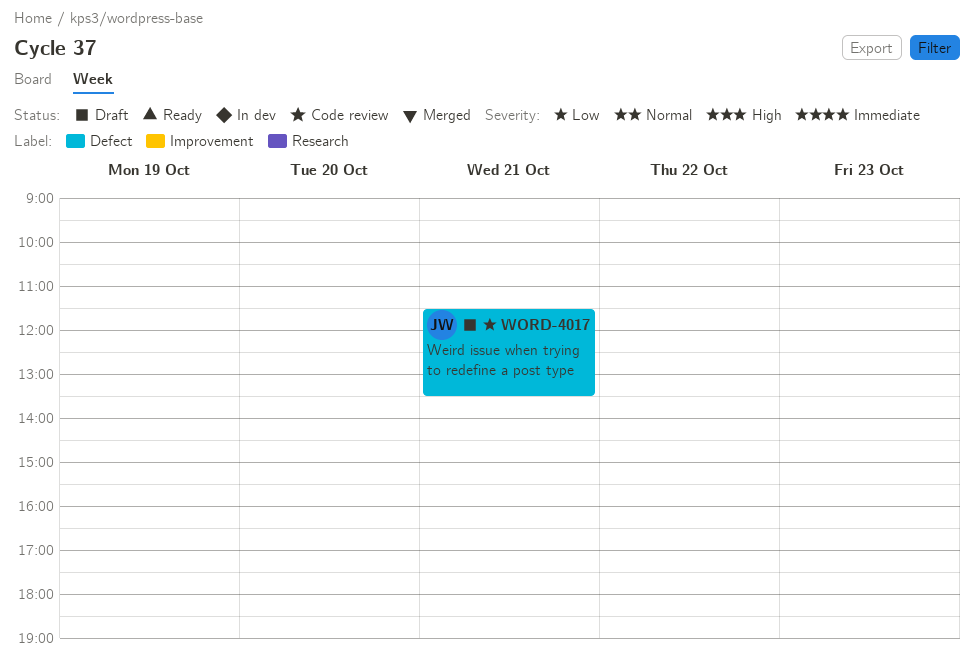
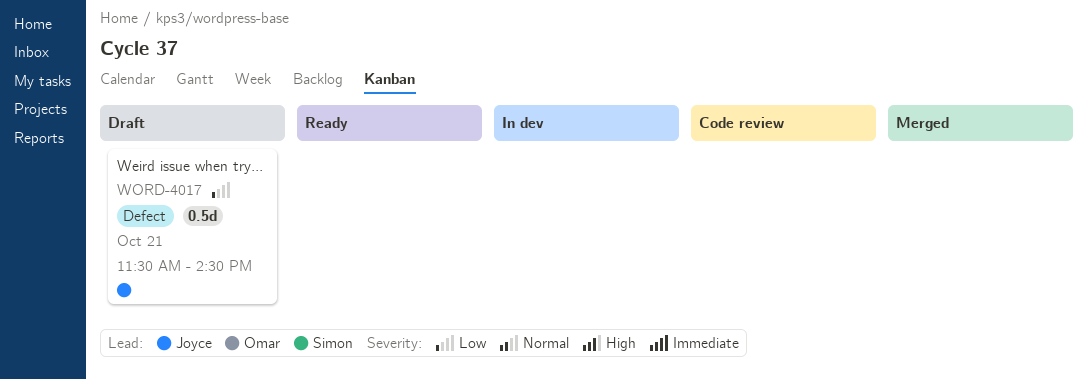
WORD-4017, ends: 13:30 -> 14:30

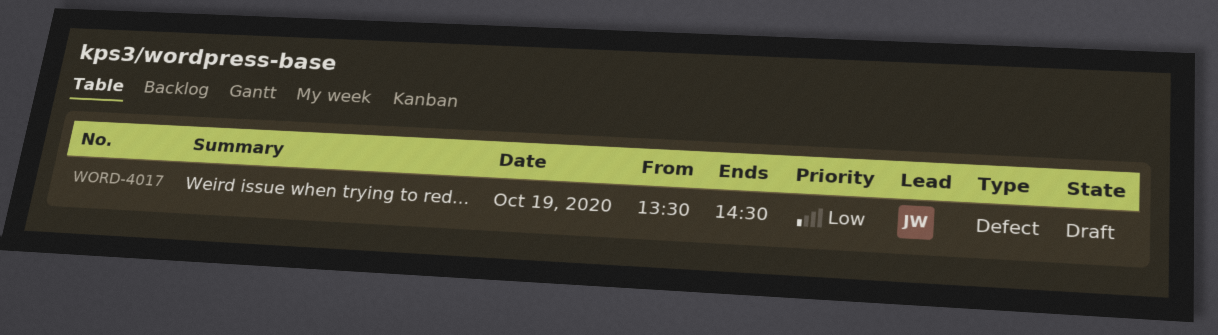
WORD-4017, day: Oct 21 -> Oct 19
WORD-4017, begins: 11:30 -> 13:30

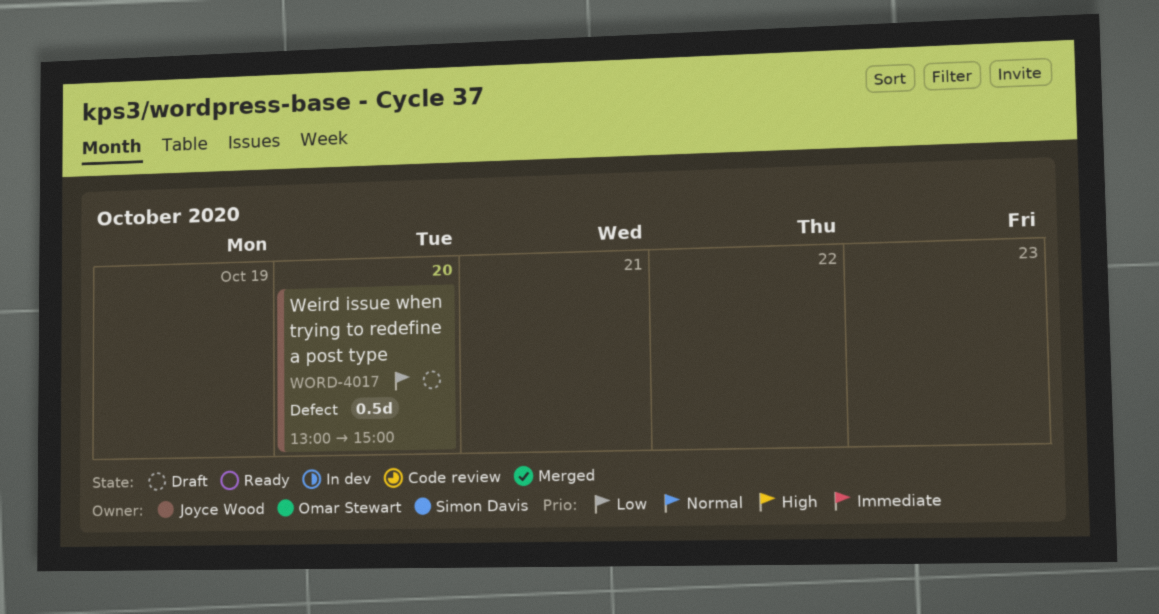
WORD-4017, day: Oct 19 -> Oct 20
WORD-4017, begins: 13:30 -> 13:00
WORD-4017, ends: 14:30 -> 15:00

